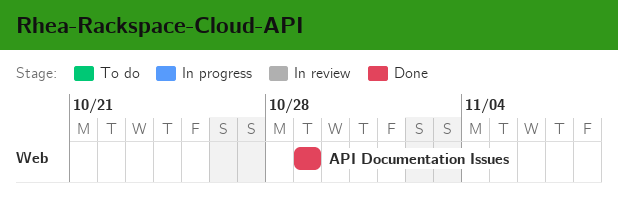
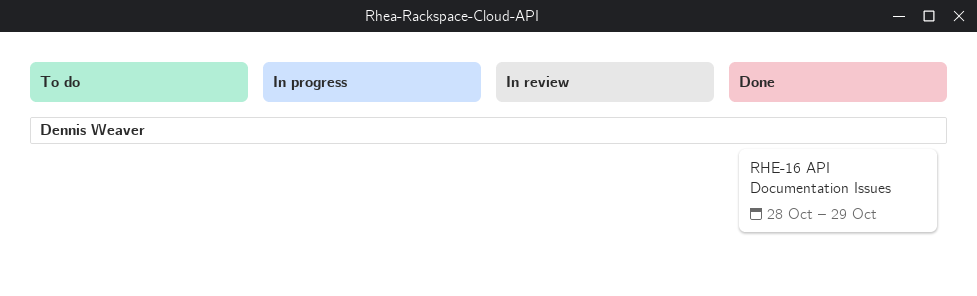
API Documentation Issues, start: Oct 29 -> Oct 28

